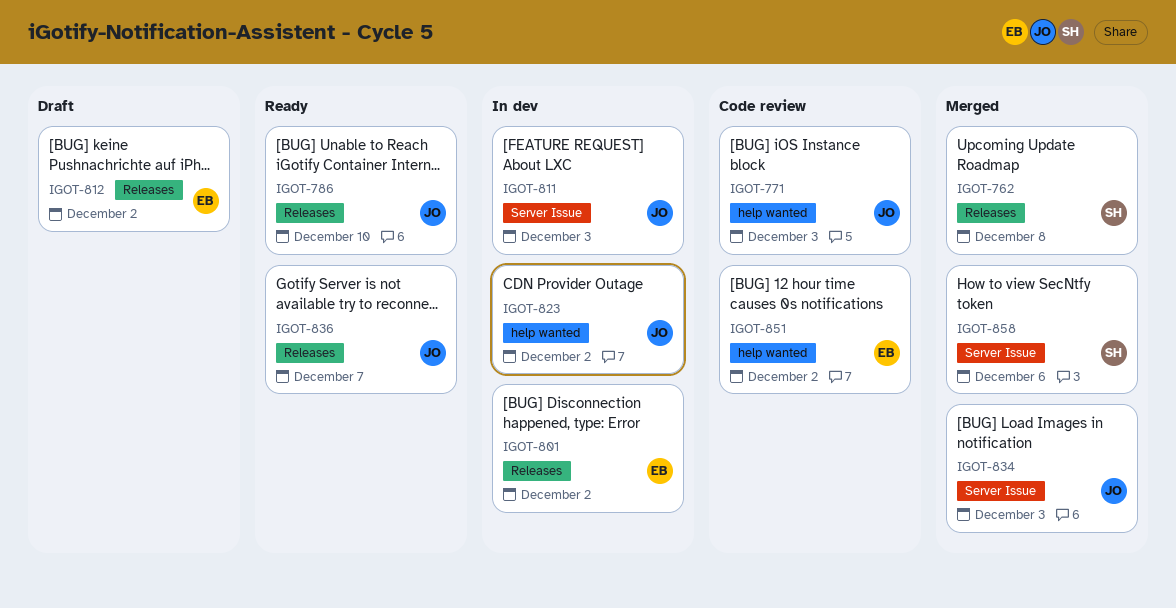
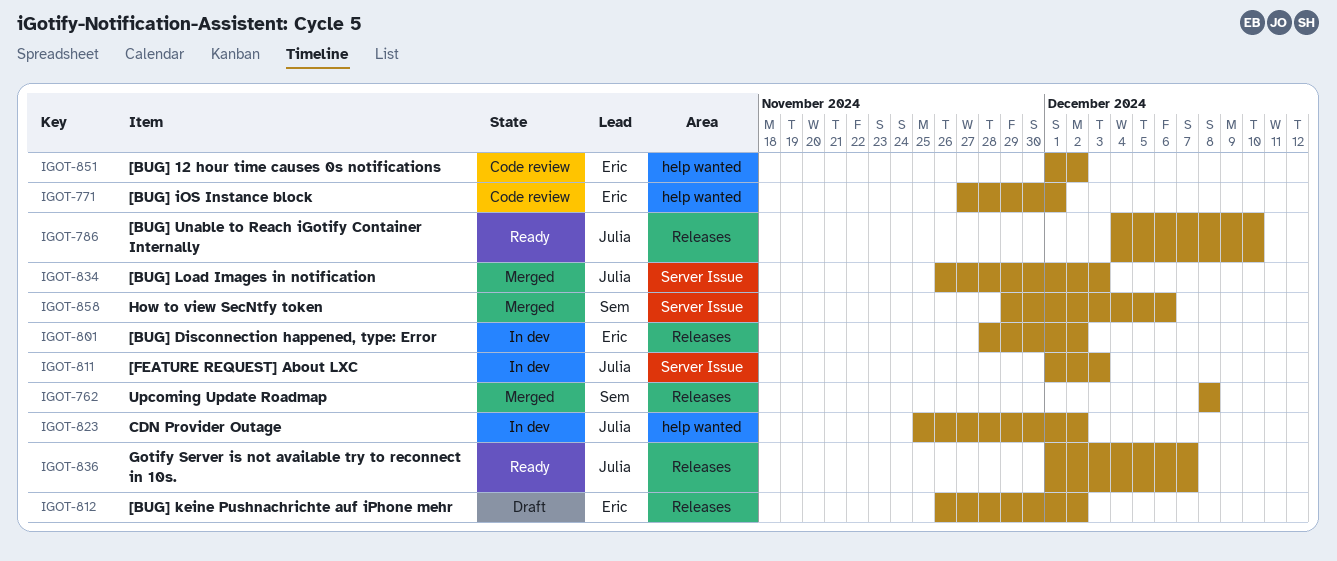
IGOT-771, owner: Julia -> Eric
IGOT-771, due: Dec 3 -> Dec 1

